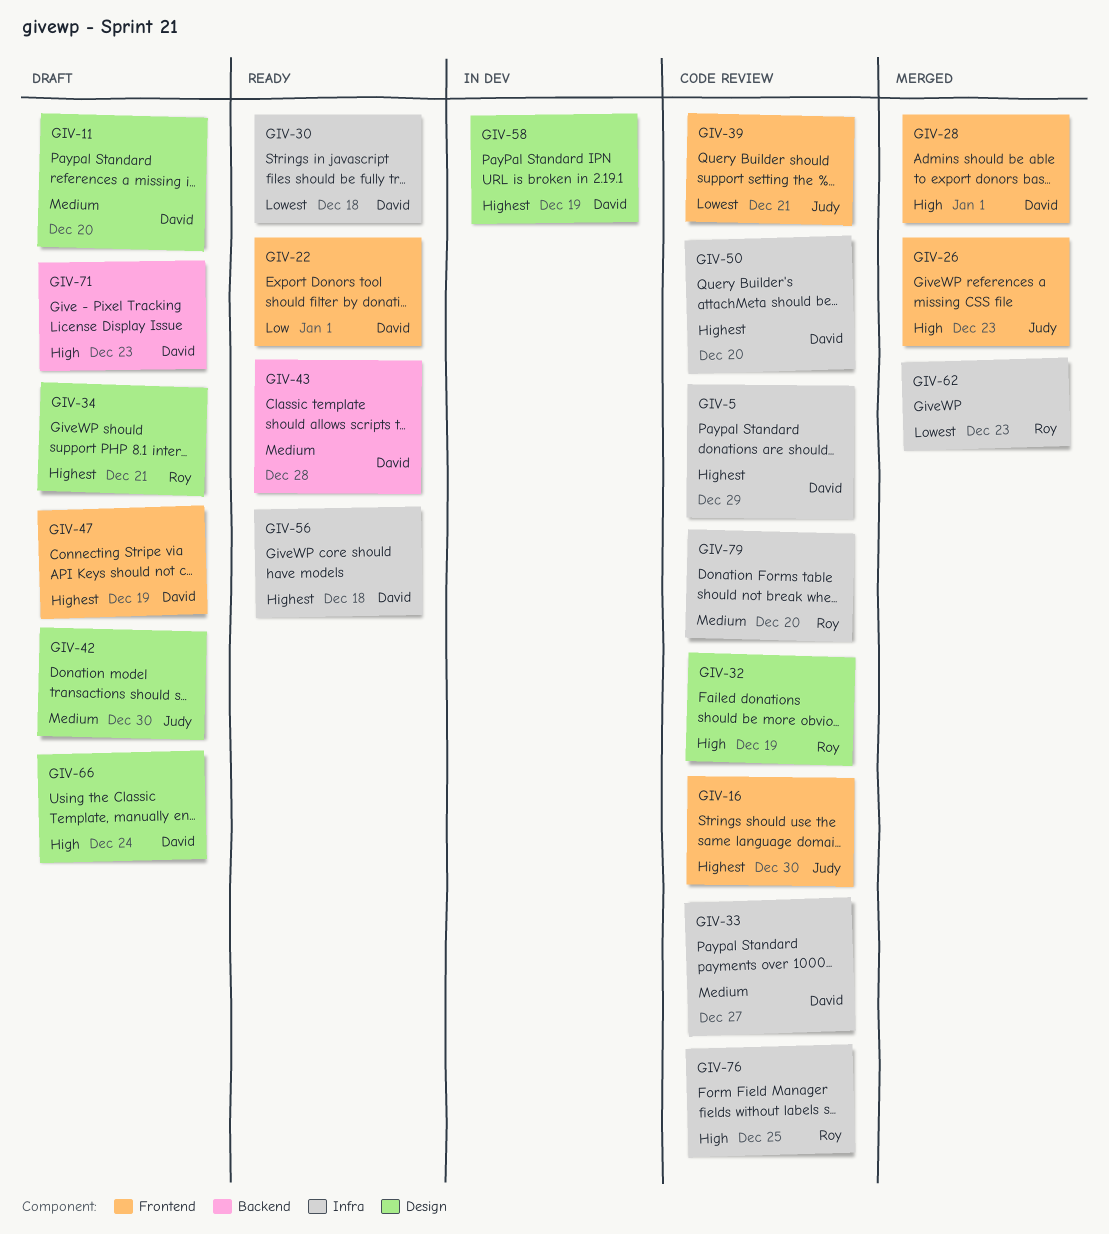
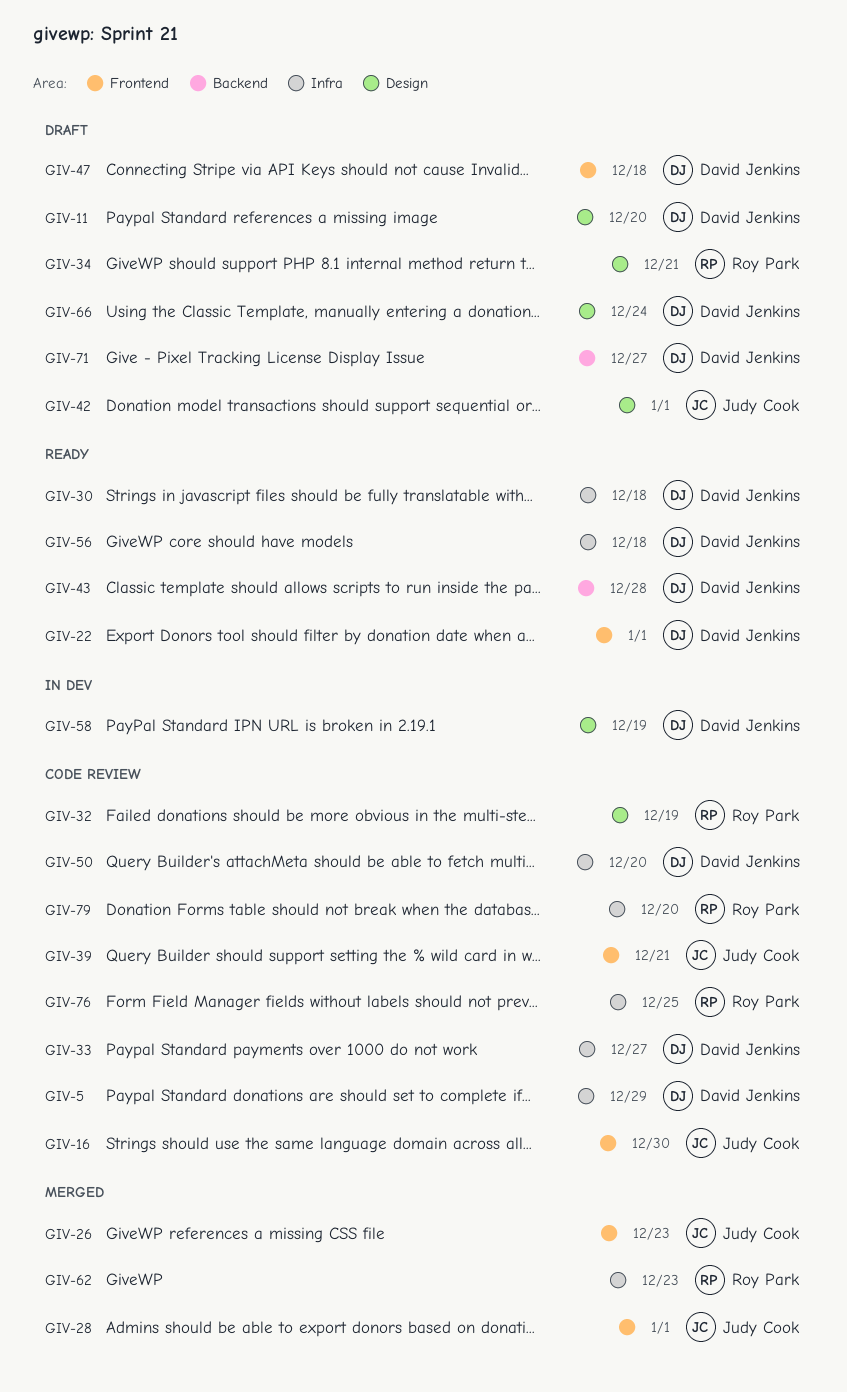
GIV-28, owner: David Jenkins -> Judy Cook
GIV-42, due: Dec 30 -> Jan 1
GIV-47, due: Dec 19 -> Dec 18
GIV-71, due: Dec 23 -> Dec 27

